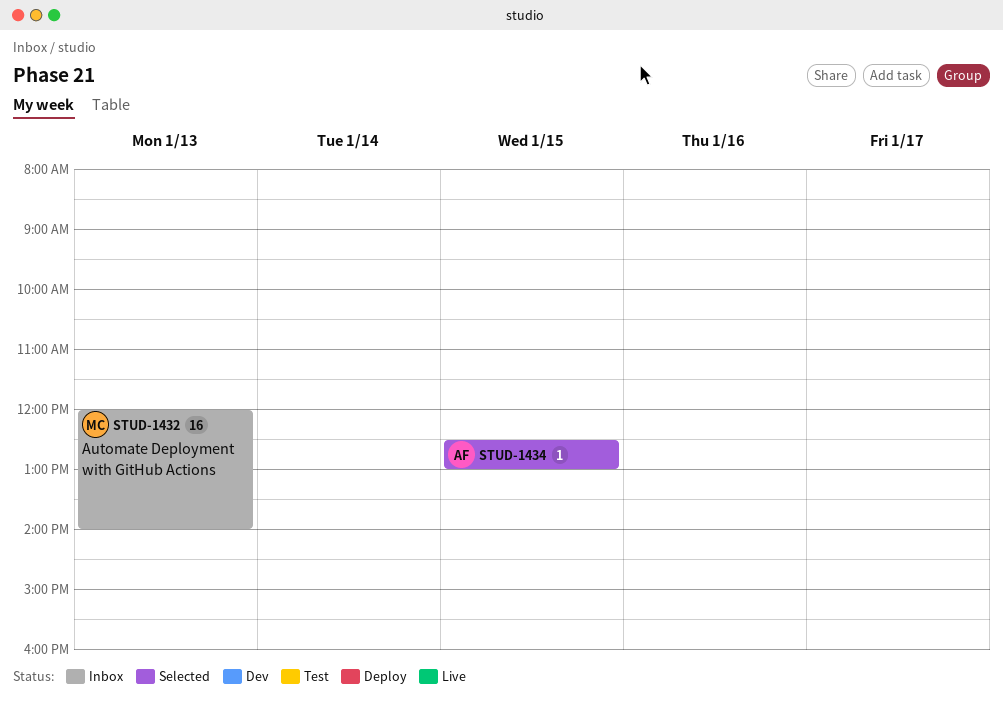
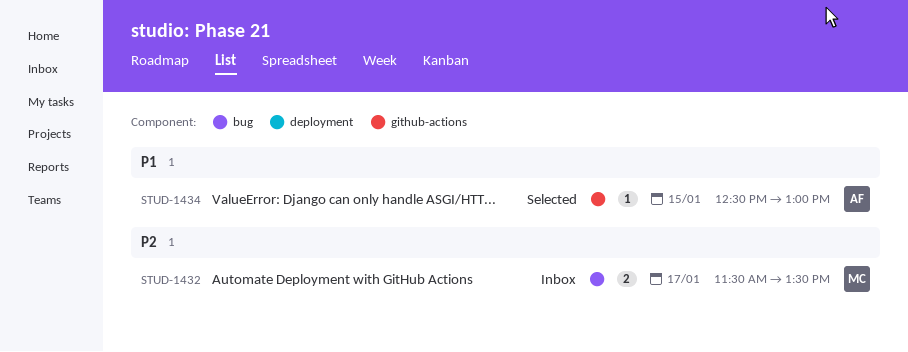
STUD-1432, estimate: 16 -> 2
STUD-1432, day: Jan 13 -> Jan 17
STUD-1432, begins: 12:00 -> 11:30
STUD-1432, ends: 14:00 -> 13:30

